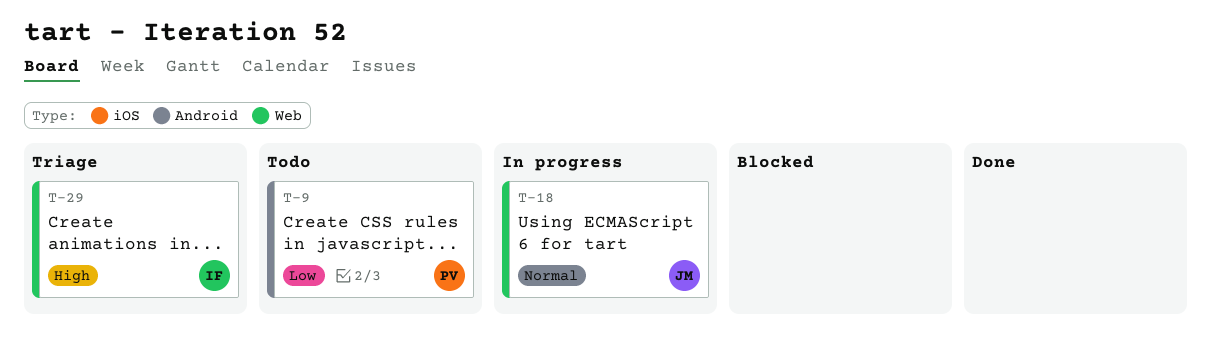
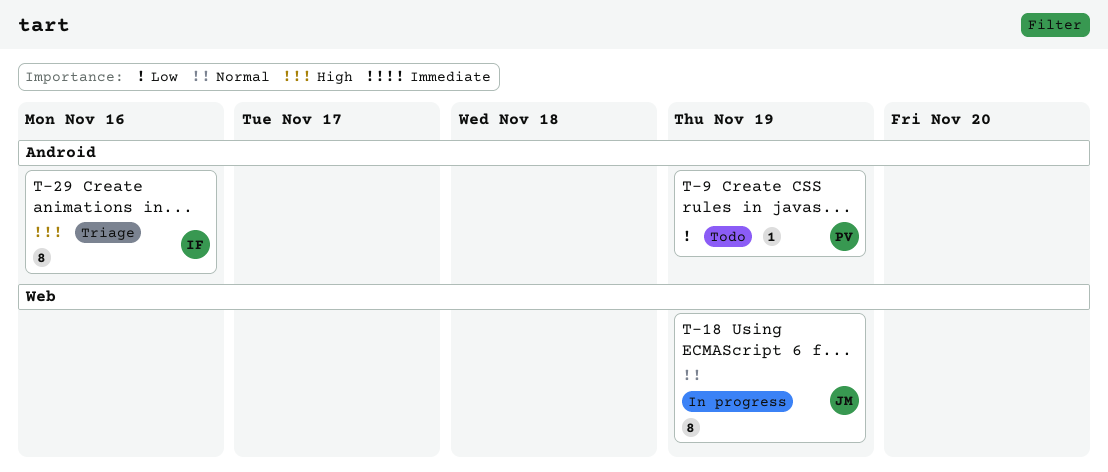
T-29, label: Web -> Android

